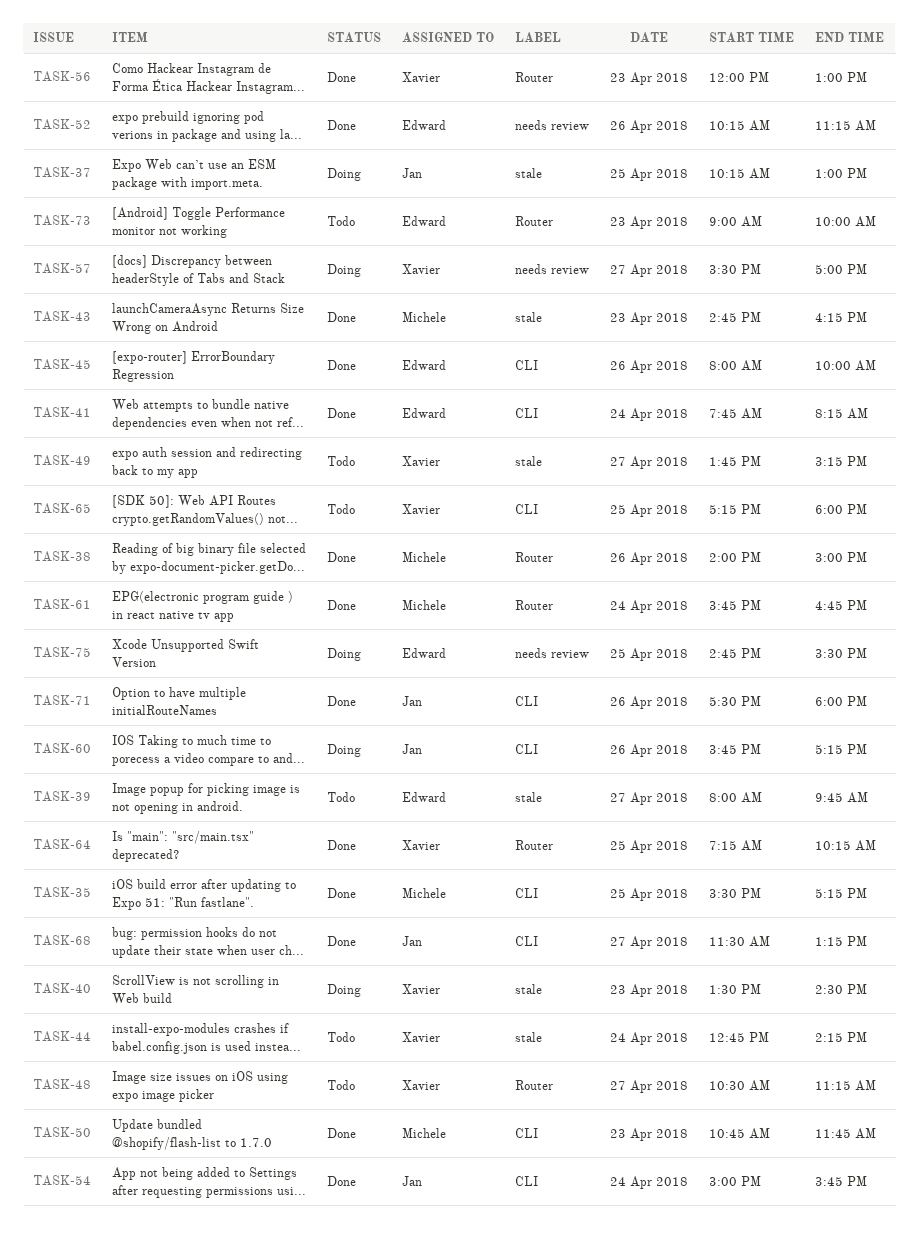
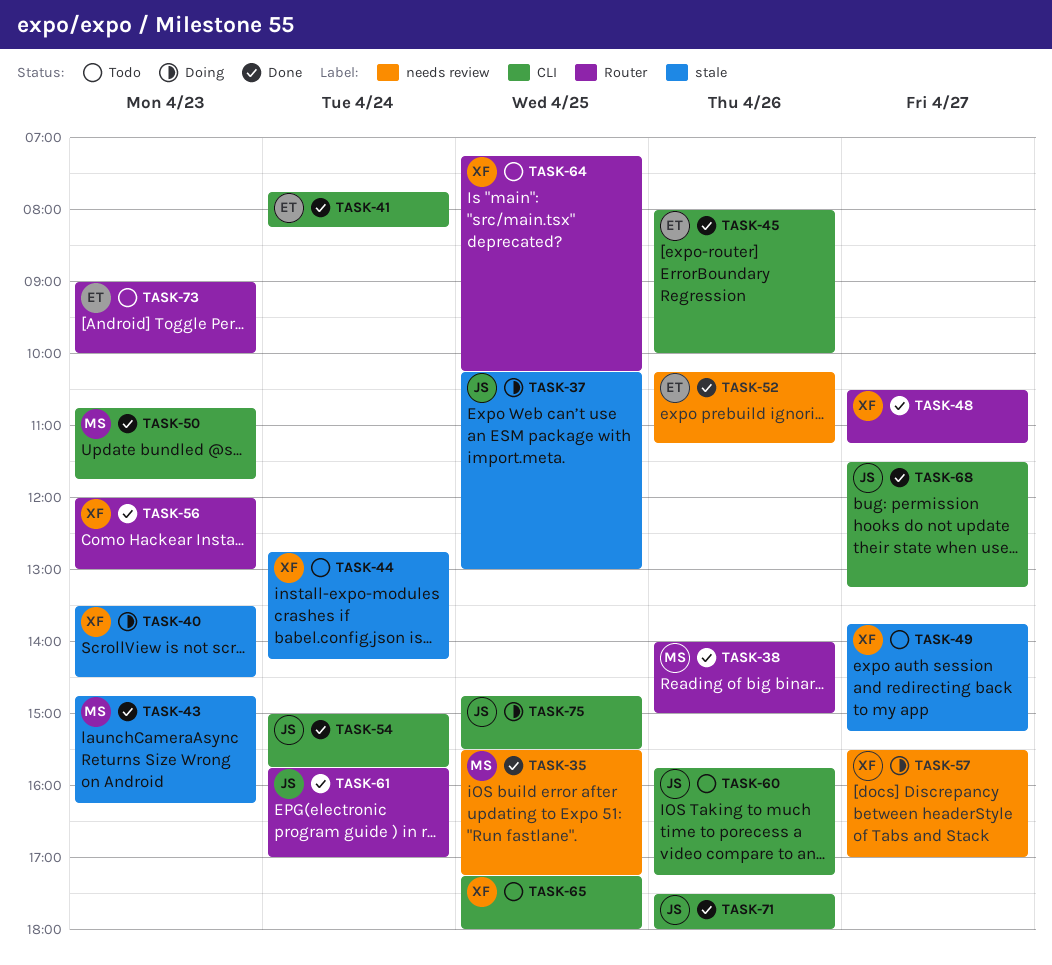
TASK-35, label: CLI -> needs review
TASK-39: present -> none
TASK-48, status: Todo -> Done
TASK-60, status: Doing -> Todo
TASK-61, owner: Michele -> Jan
TASK-61, ends: 16:45 -> 17:00
TASK-64, status: Done -> Todo
TASK-75, owner: Edward -> Jan
TASK-75, label: needs review -> CLI

